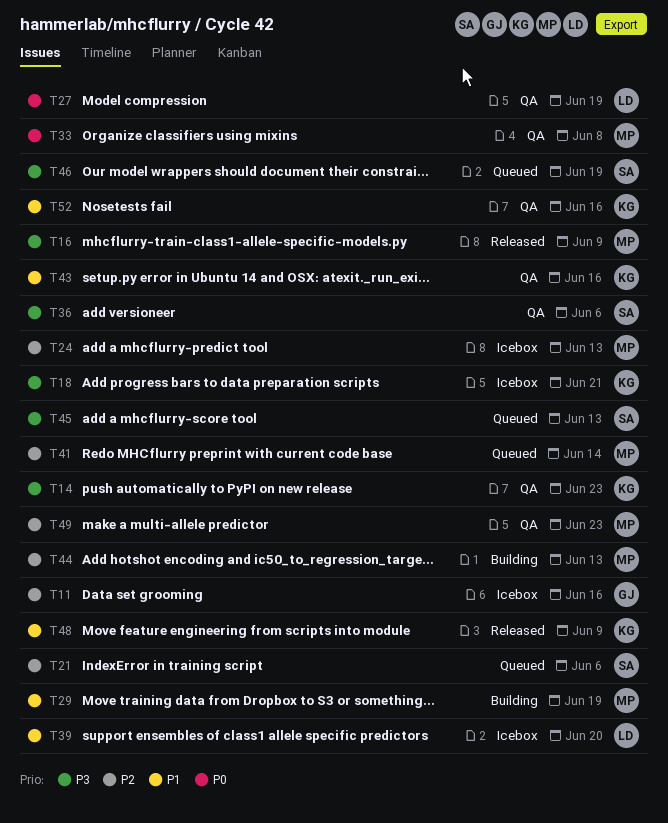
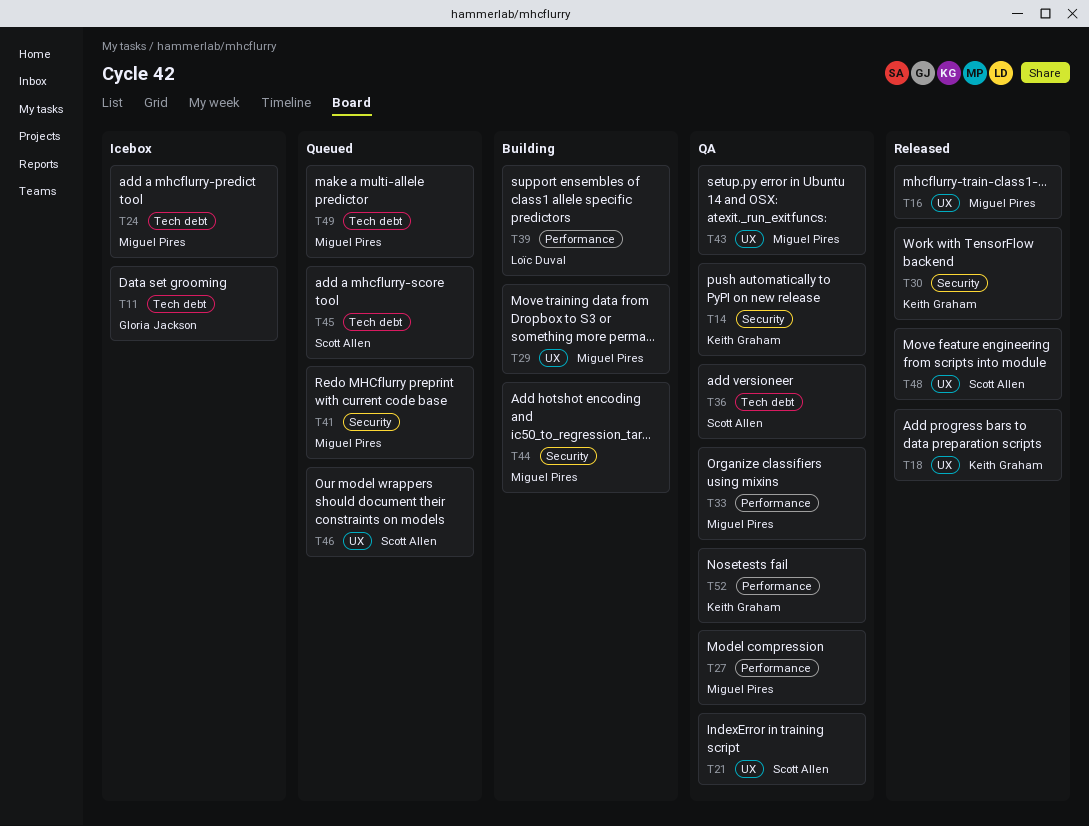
T18, status: Icebox -> Released
T21, status: Queued -> QA
T27, owner: Loïc Duval -> Miguel Pires
T30: none -> present
T39, status: Icebox -> Building
T43, owner: Keith Graham -> Miguel Pires
T48, owner: Keith Graham -> Scott Allen
T49, status: QA -> Queued

